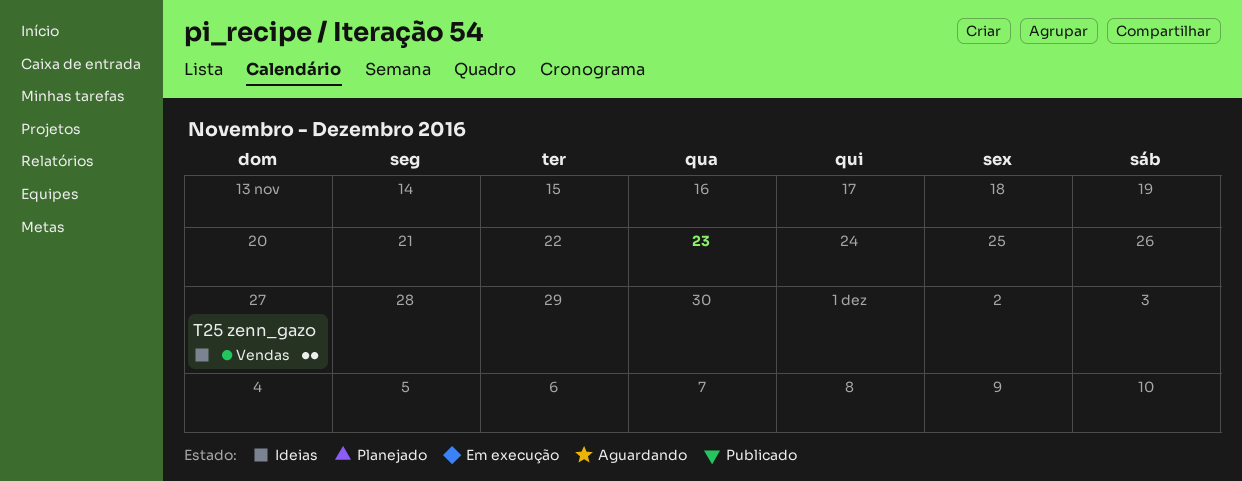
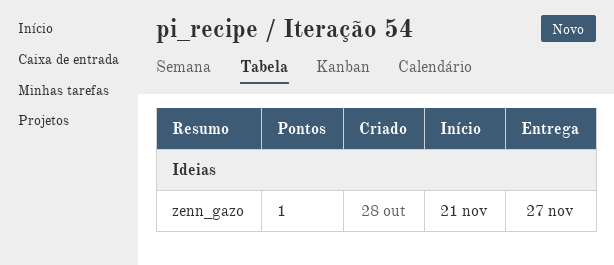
zenn_gazo, estimate: 2 -> 1

